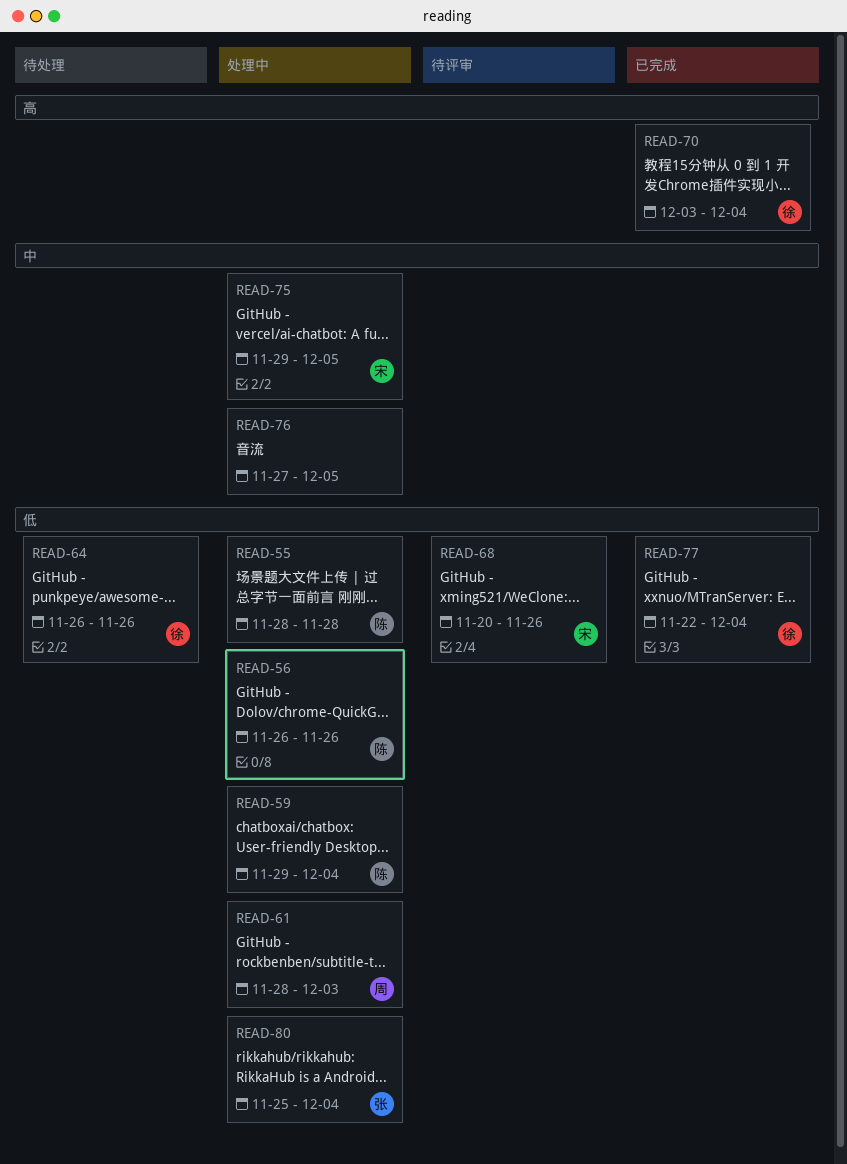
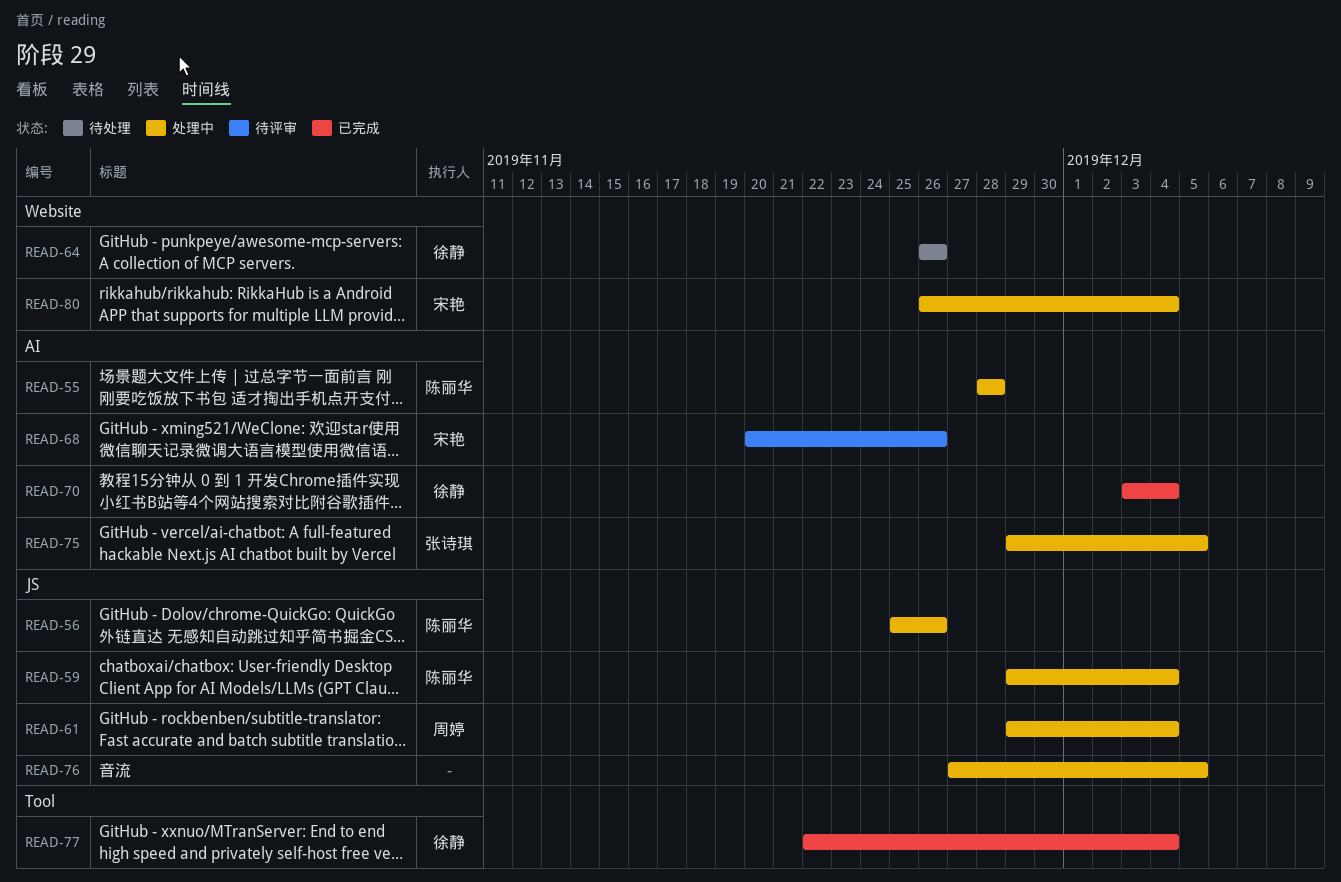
READ-56, start: Nov 26 -> Nov 25
READ-61, start: Nov 28 -> Nov 29
READ-61, due: Dec 3 -> Dec 4
READ-75, owner: 宋艳 -> 张诗琪
READ-80, owner: 张诗琪 -> 宋艳
READ-80, start: Nov 25 -> Nov 26

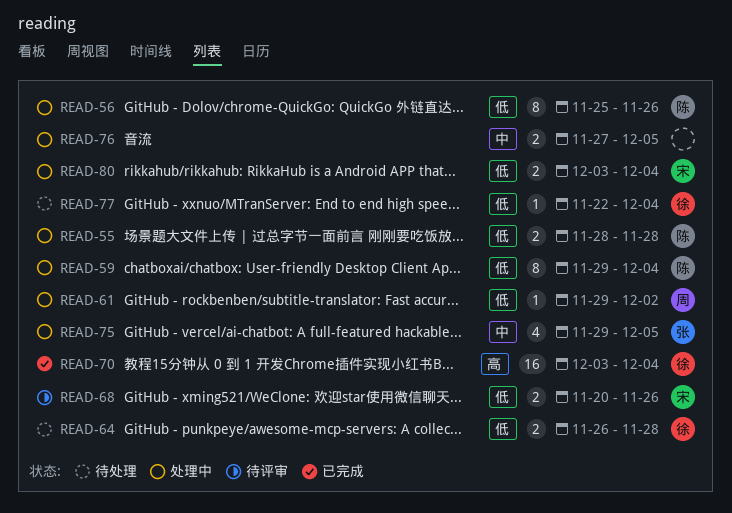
READ-61, due: Dec 4 -> Dec 2
READ-64, due: Nov 26 -> Nov 28
READ-77, status: 已完成 -> 待处理
READ-80, start: Nov 26 -> Dec 3

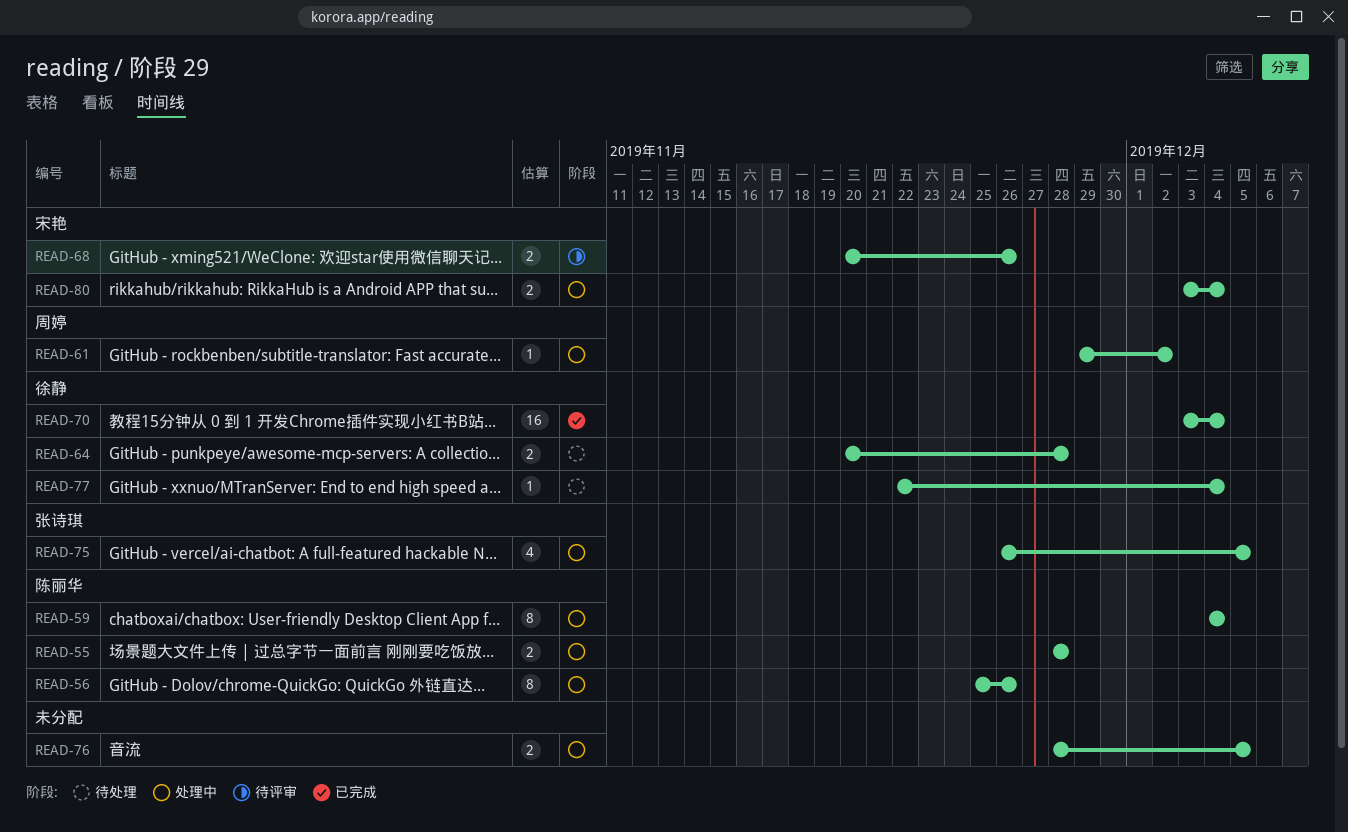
READ-59, start: Nov 29 -> Dec 4
READ-64, start: Nov 26 -> Nov 20
READ-75, start: Nov 29 -> Nov 26
READ-76, start: Nov 27 -> Nov 28

